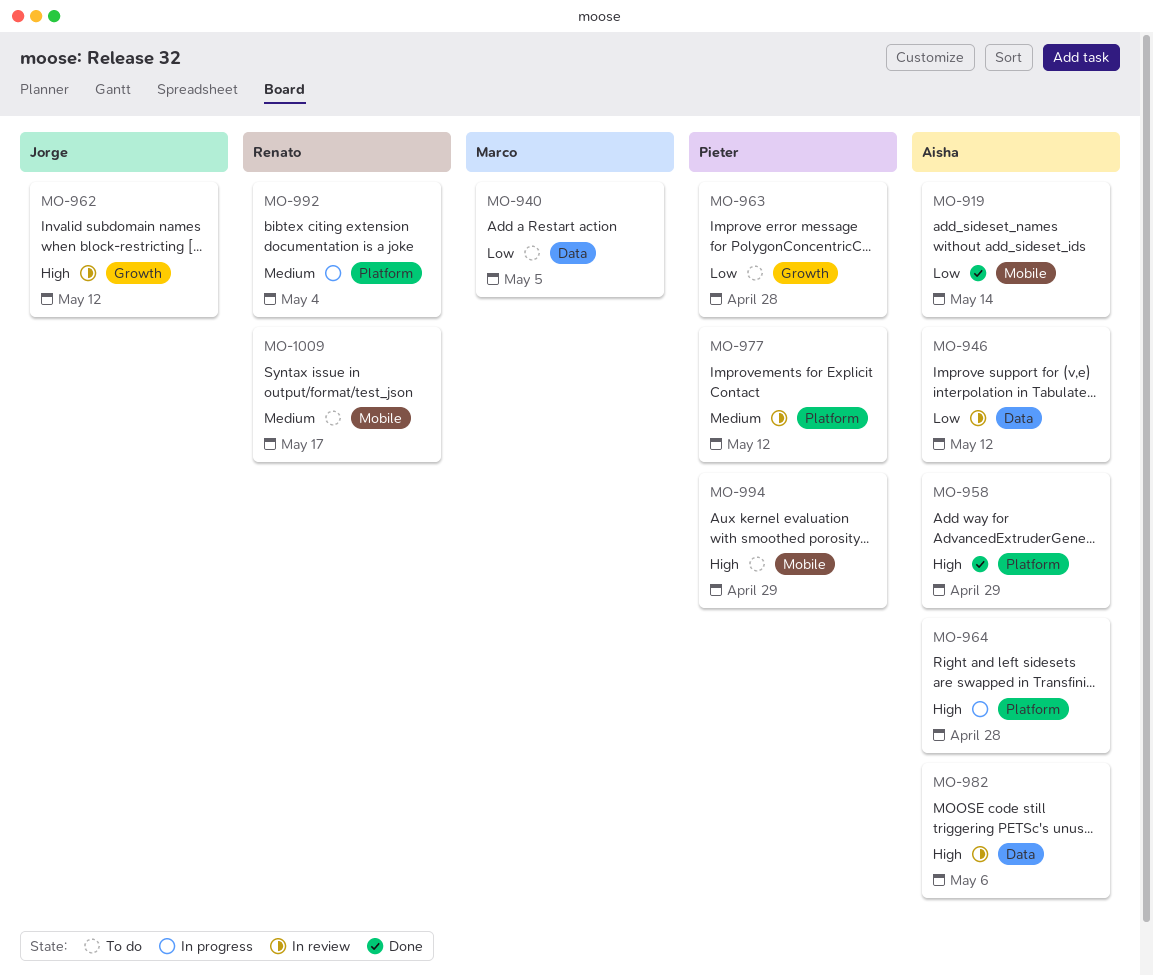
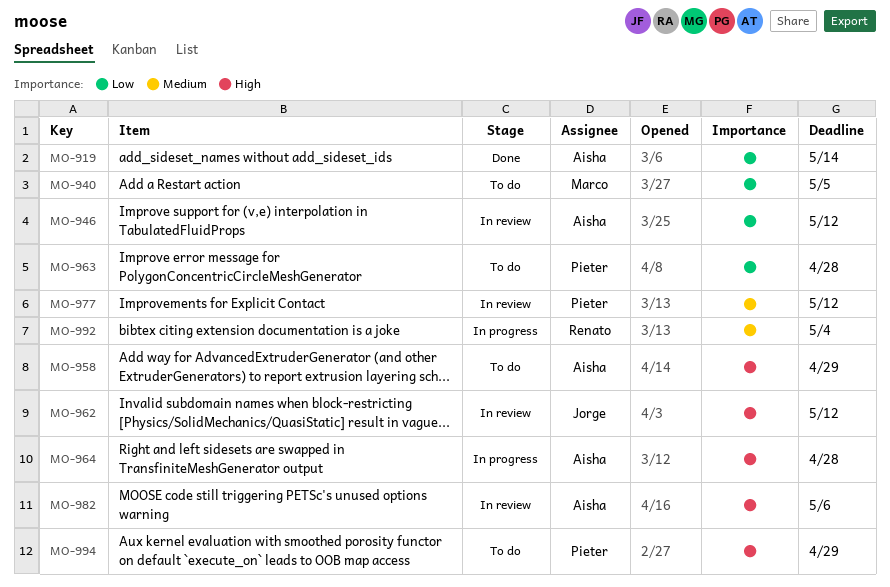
MO-958, status: Done -> To do
MO-1009: present -> none

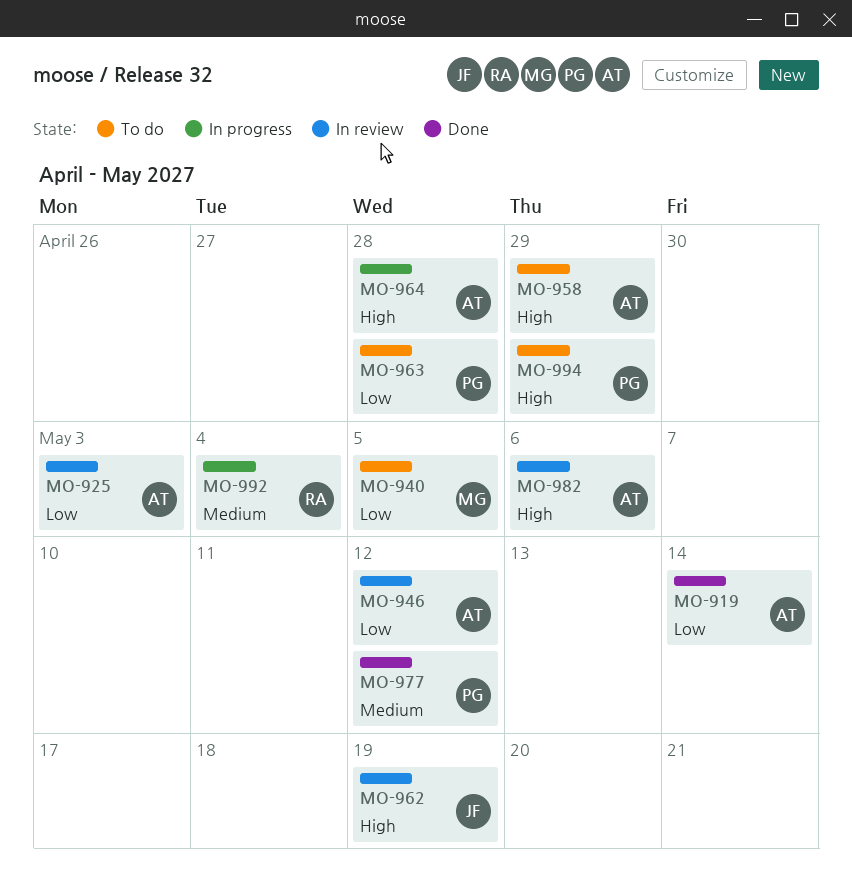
MO-925: none -> present
MO-962, due: May 12 -> May 19
MO-977, status: In review -> Done

